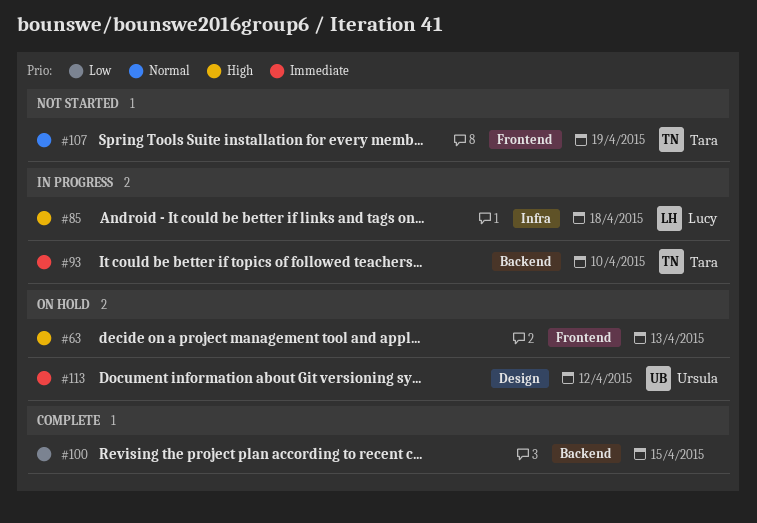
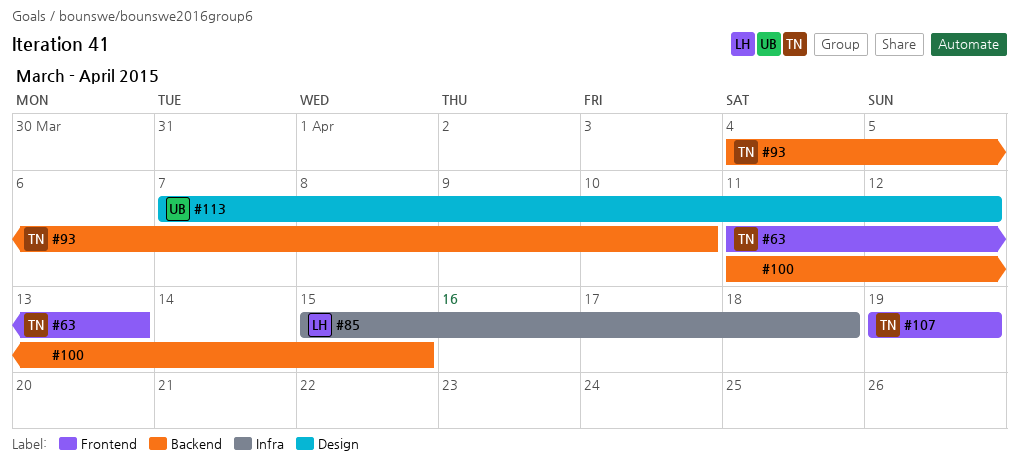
#63, owner: none -> Tara

